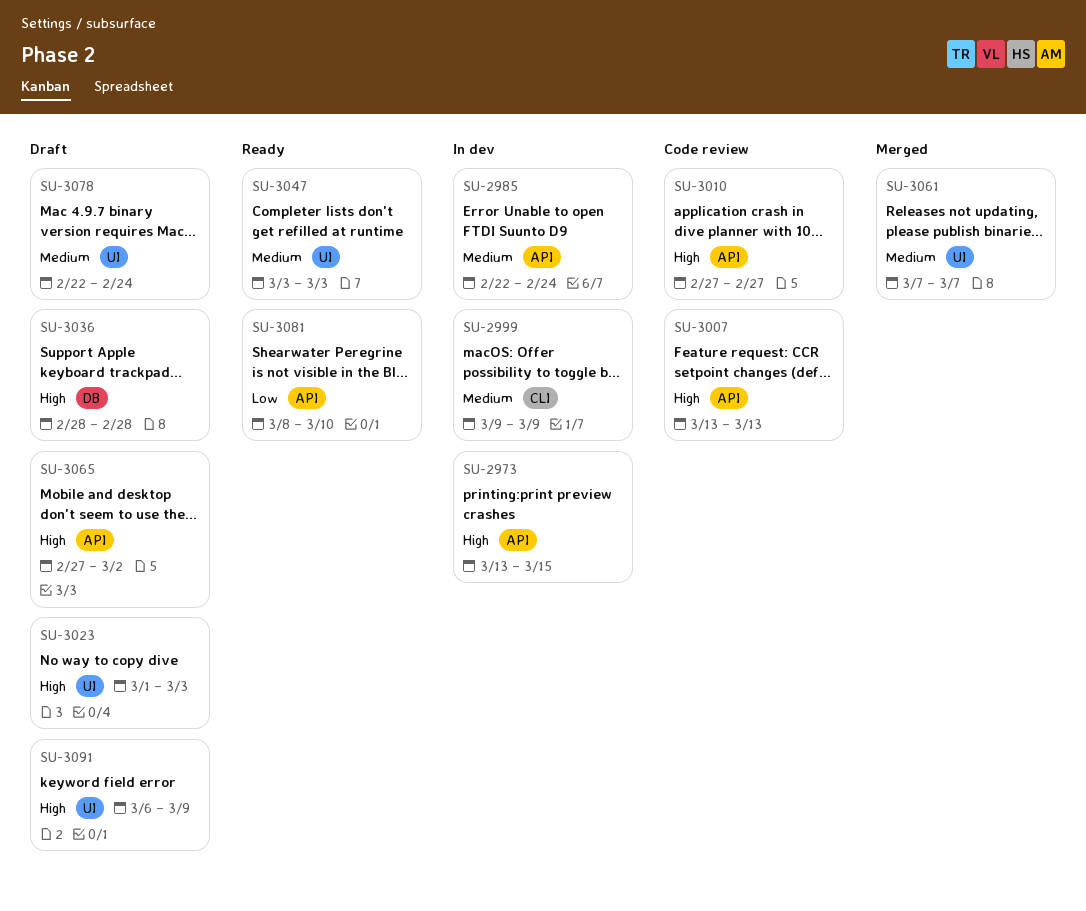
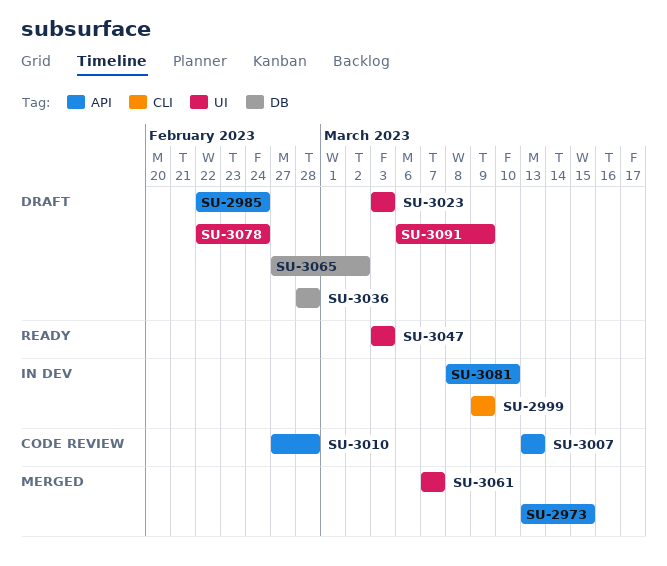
SU-2973, status: In dev -> Merged
SU-2985, status: In dev -> Draft
SU-3010, due: Feb 27 -> Feb 28
SU-3023, start: Mar 1 -> Mar 3
SU-3065, label: API -> DB
SU-3081, status: Ready -> In dev

